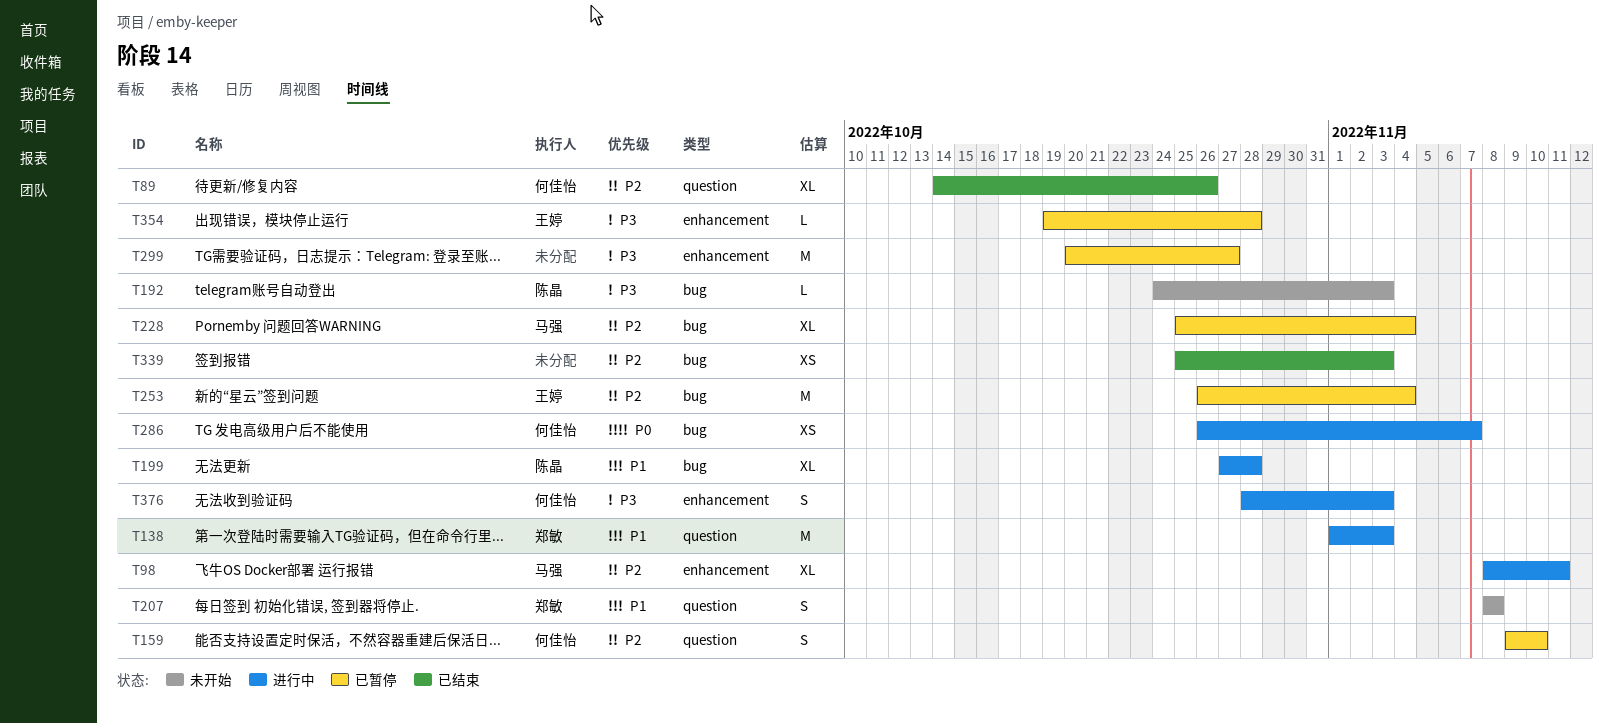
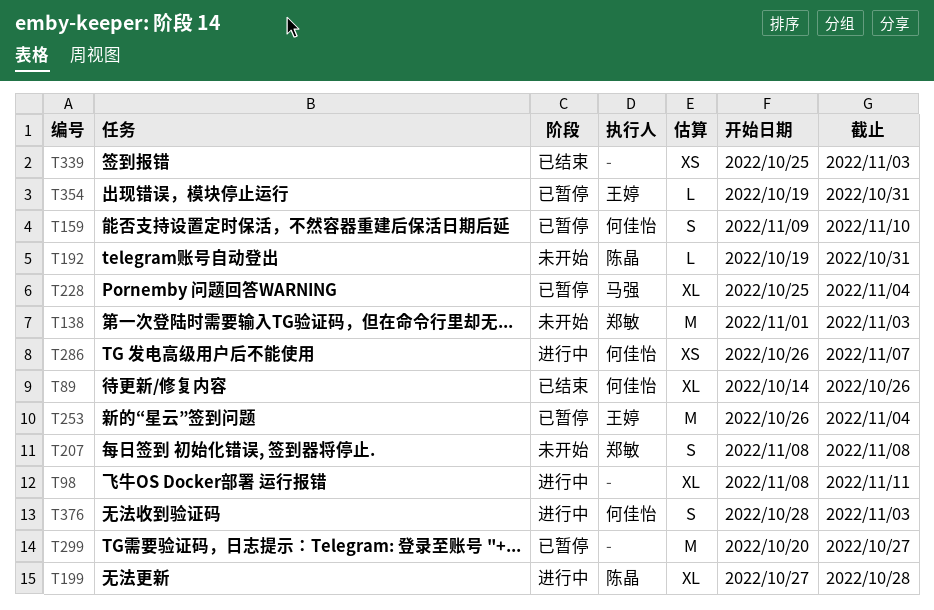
T98, owner: 马强 -> none
T138, status: 进行中 -> 未开始
T192, start: Oct 24 -> Oct 19
T192, due: Nov 3 -> Oct 31
T354, due: Oct 28 -> Oct 31

